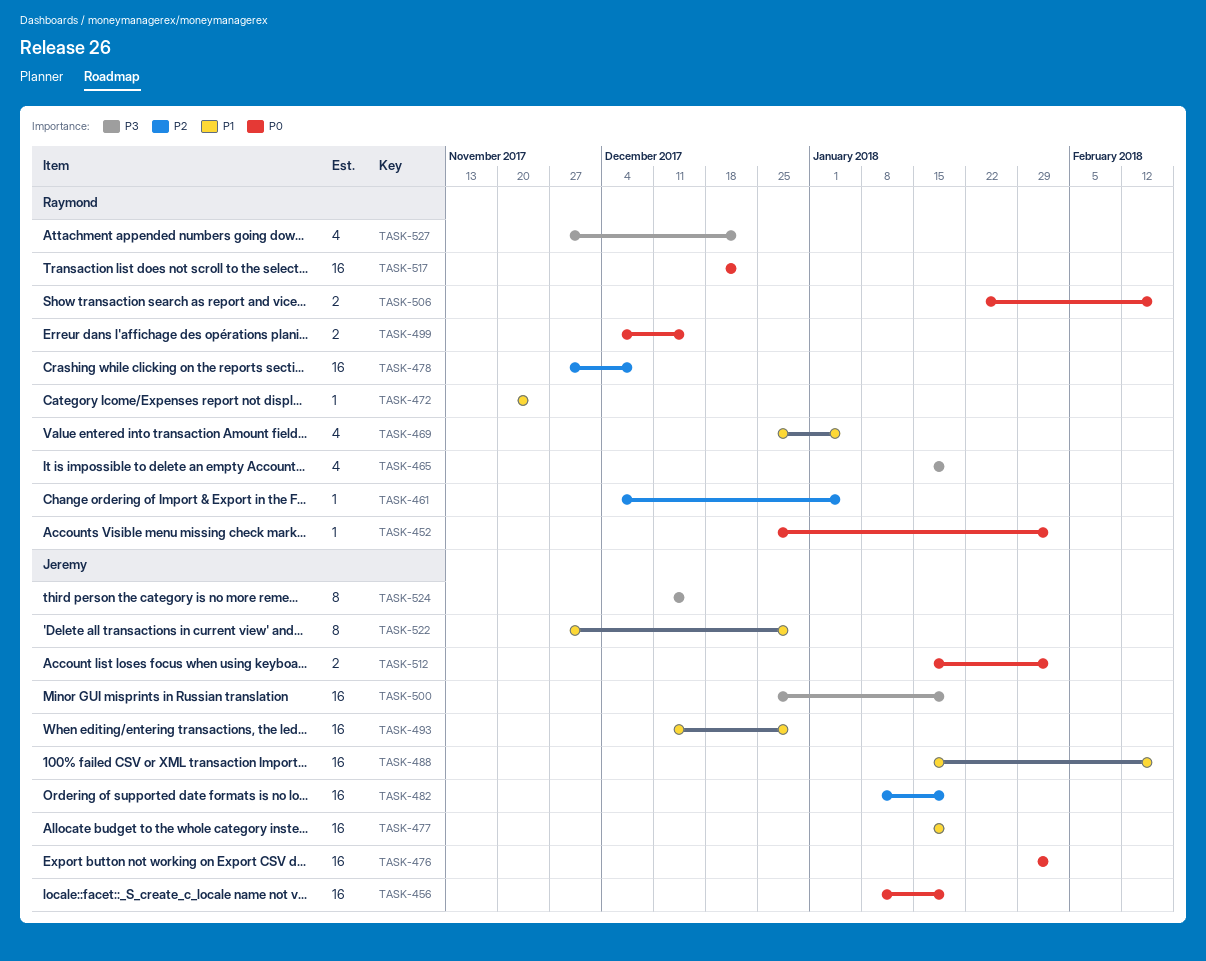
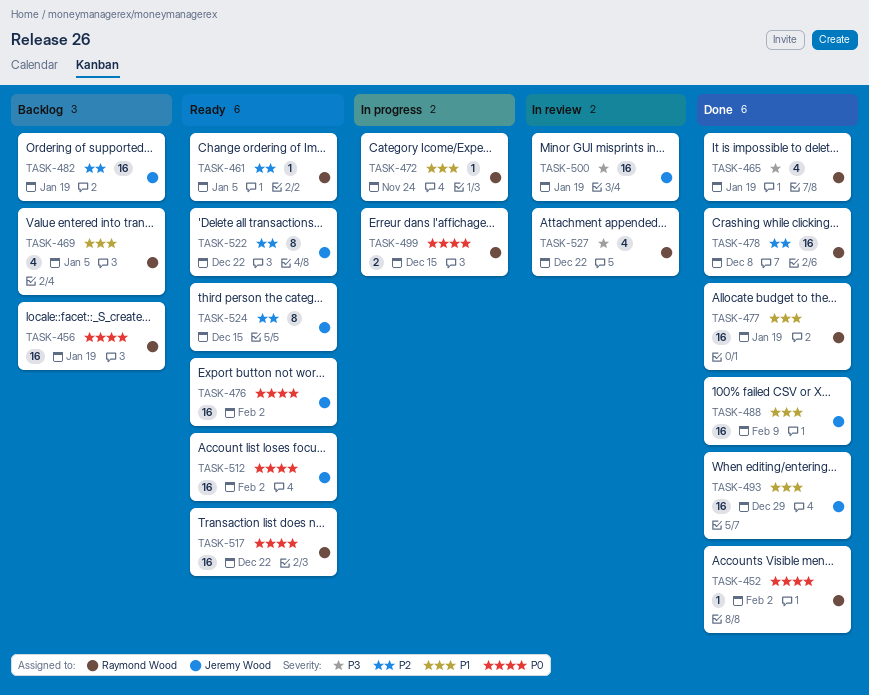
TASK-456, owner: Jeremy Wood -> Raymond Wood
TASK-477, owner: Jeremy Wood -> Raymond Wood
TASK-488, due: Feb 16 -> Feb 9
TASK-506: present -> none
TASK-512, estimate: 2 -> 16
TASK-522, priority: P1 -> P2
TASK-522, due: Dec 29 -> Dec 22
TASK-524, priority: P3 -> P2

